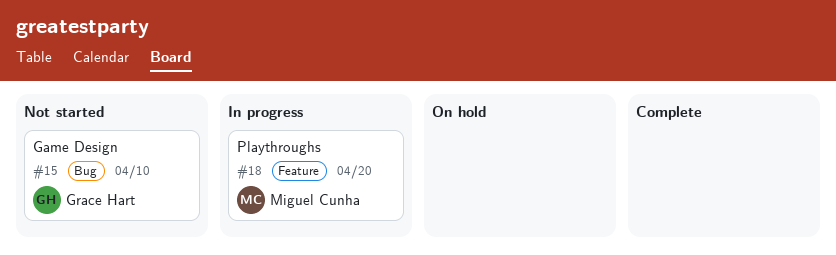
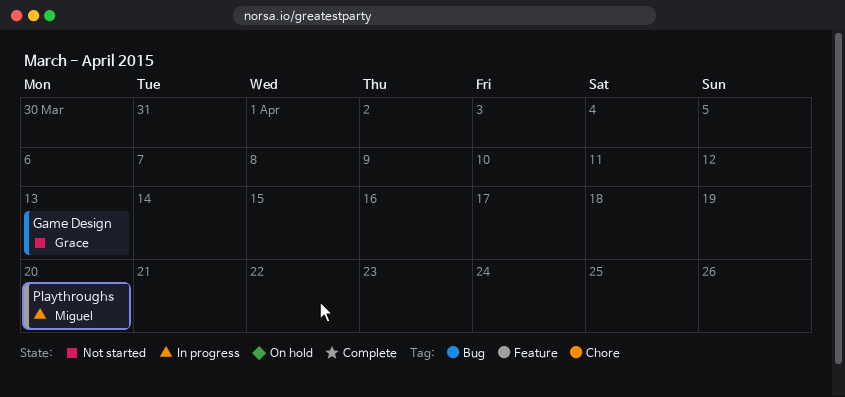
Game Design, due: Apr 10 -> Apr 13

